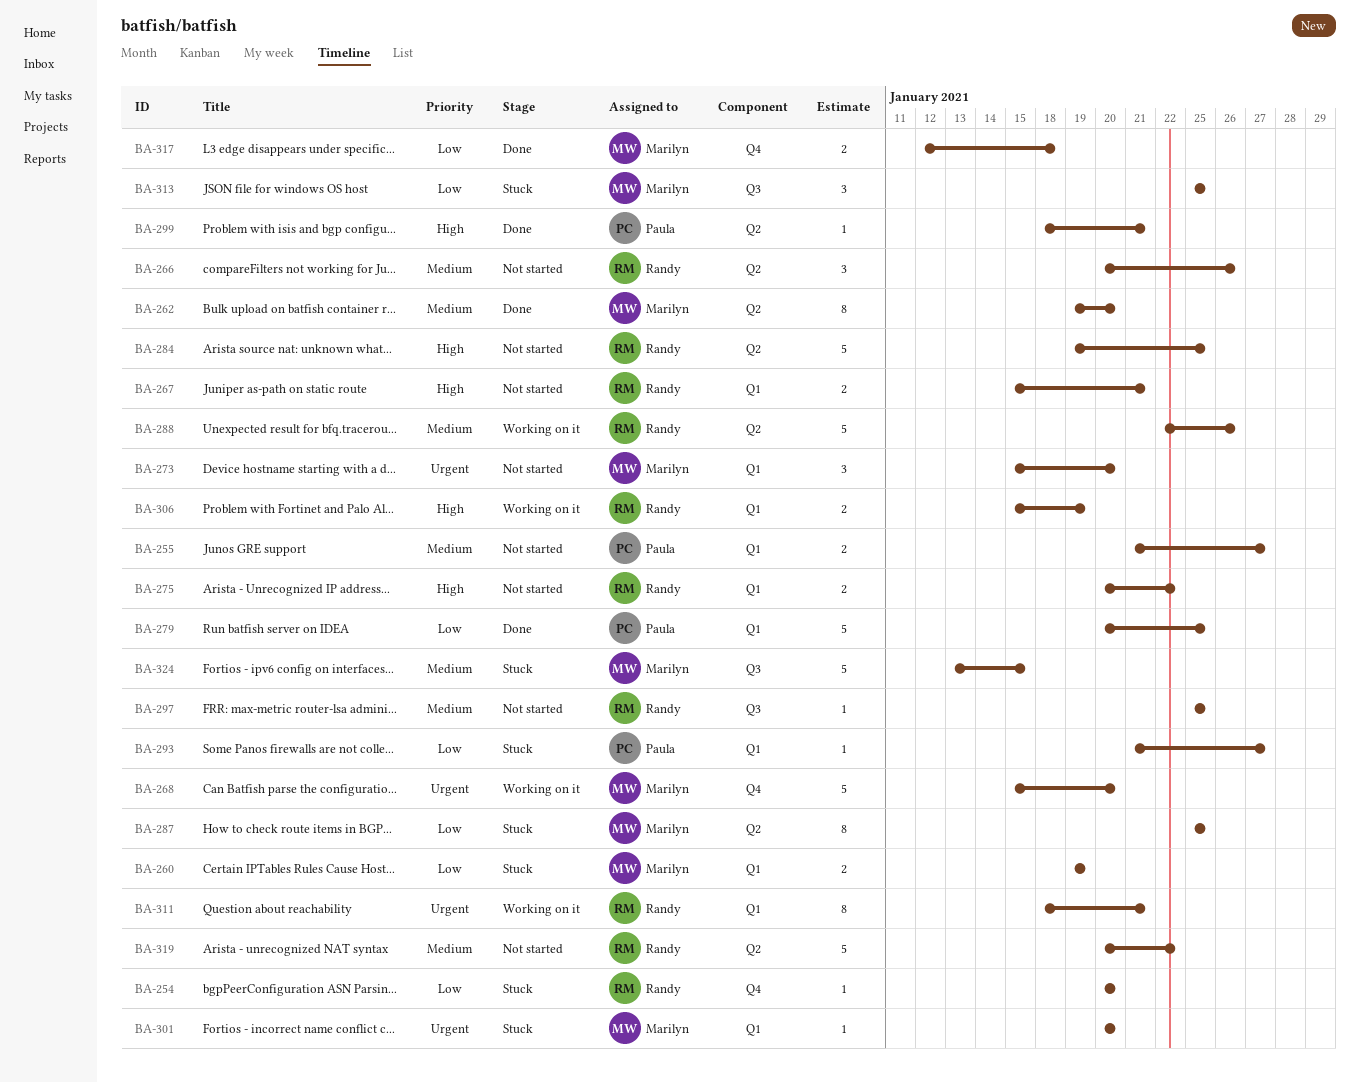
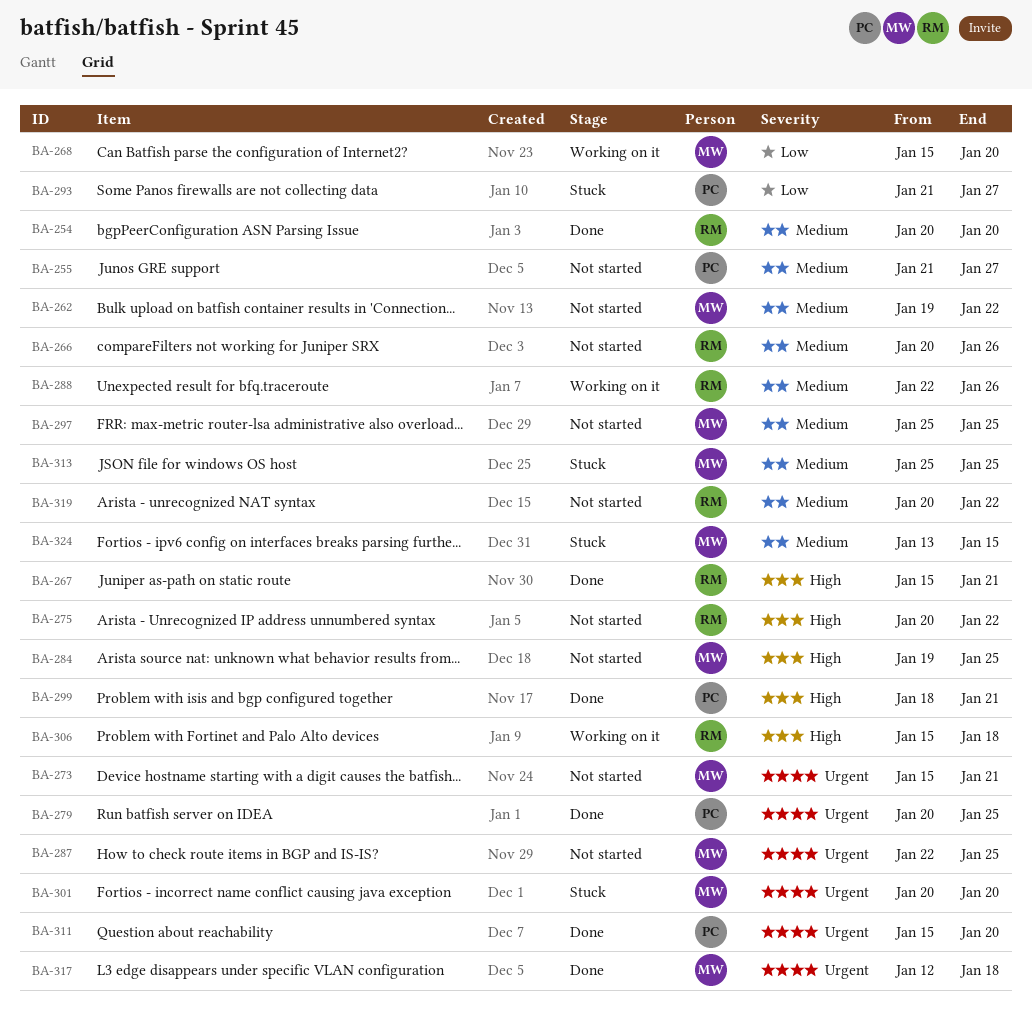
BA-254, status: Stuck -> Done
BA-254, priority: Low -> Medium
BA-260: present -> none
BA-262, status: Done -> Not started
BA-262, due: Jan 20 -> Jan 22
BA-267, status: Not started -> Done
BA-268, priority: Urgent -> Low
BA-273, due: Jan 20 -> Jan 21
BA-279, priority: Low -> Urgent
BA-284, owner: Randy -> Marilyn
BA-287, status: Stuck -> Not started
BA-287, priority: Low -> Urgent
BA-287, start: Jan 25 -> Jan 22
BA-297, owner: Randy -> Marilyn
BA-306, due: Jan 19 -> Jan 18
BA-311, status: Working on it -> Done
BA-311, owner: Randy -> Paula
BA-311, start: Jan 18 -> Jan 15
BA-311, due: Jan 21 -> Jan 20
BA-313, priority: Low -> Medium
BA-317, priority: Low -> Urgent

